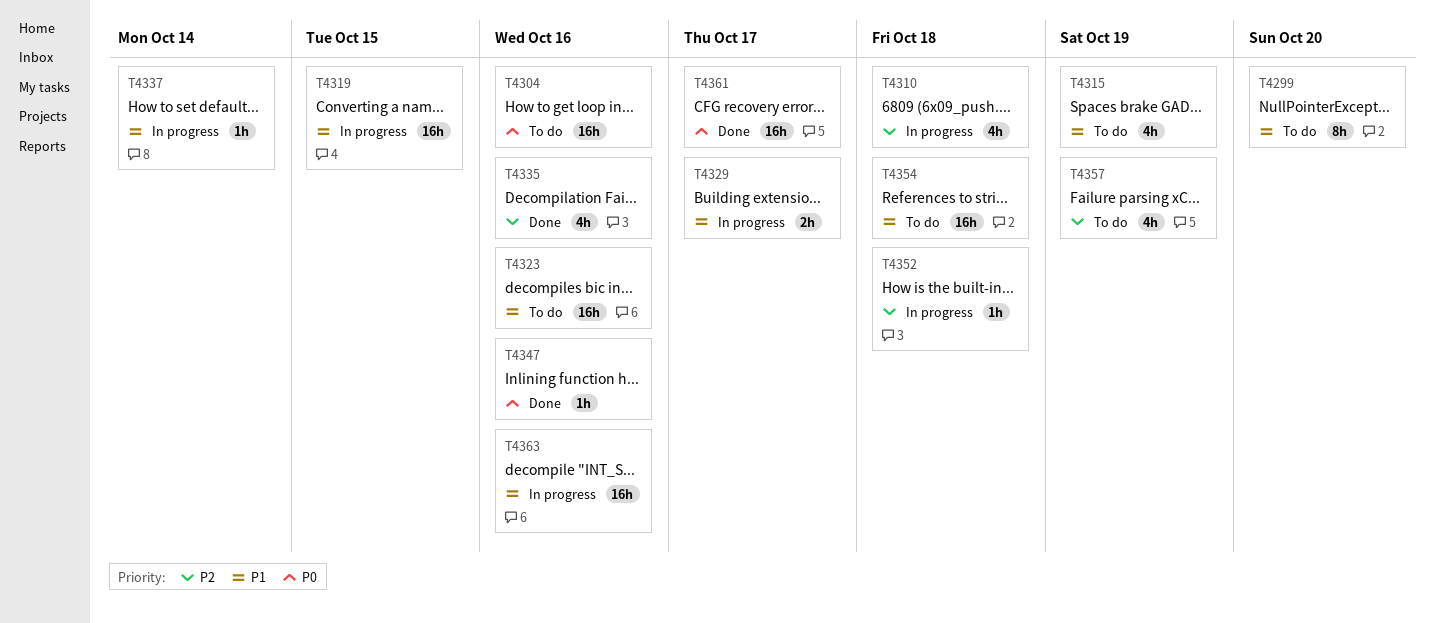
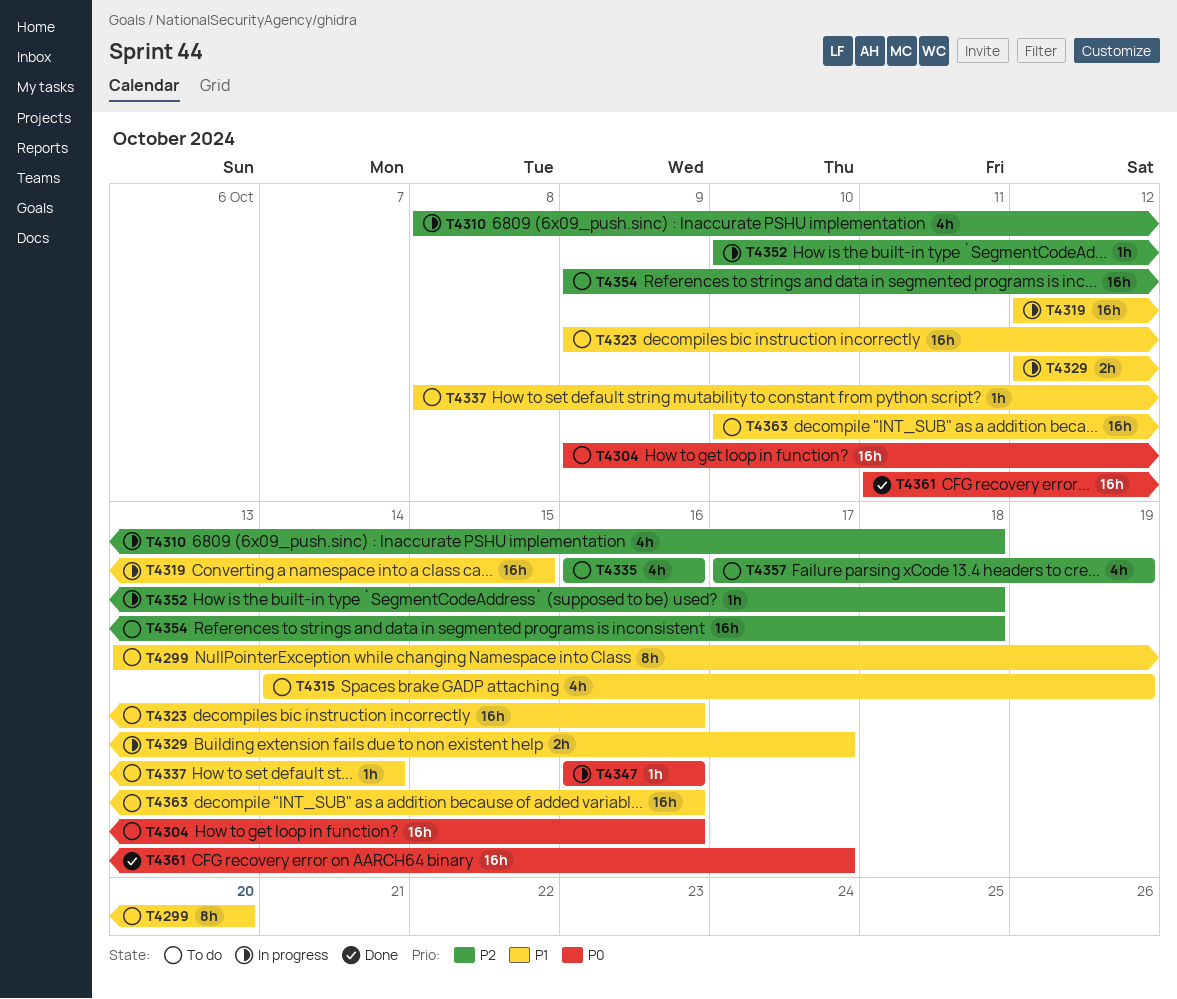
T4335, status: Done -> To do
T4337, status: In progress -> To do
T4347, status: Done -> In progress
T4354, priority: P1 -> P2
T4363, status: In progress -> To do

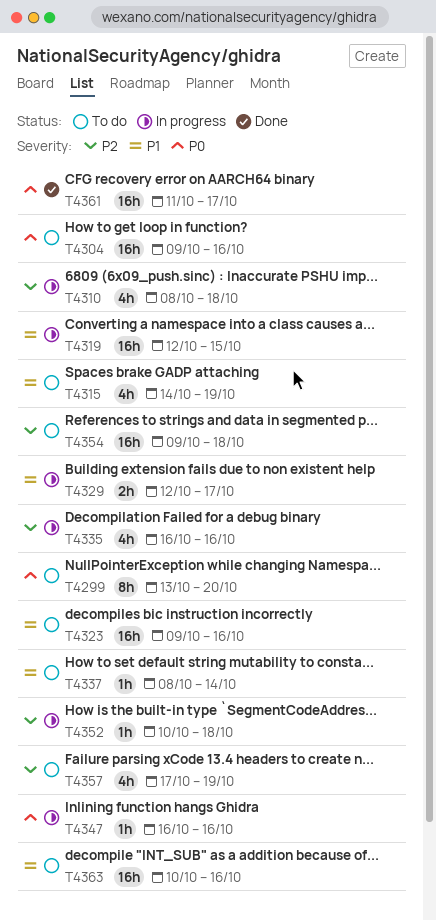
T4299, priority: P1 -> P0
T4335, status: To do -> In progress

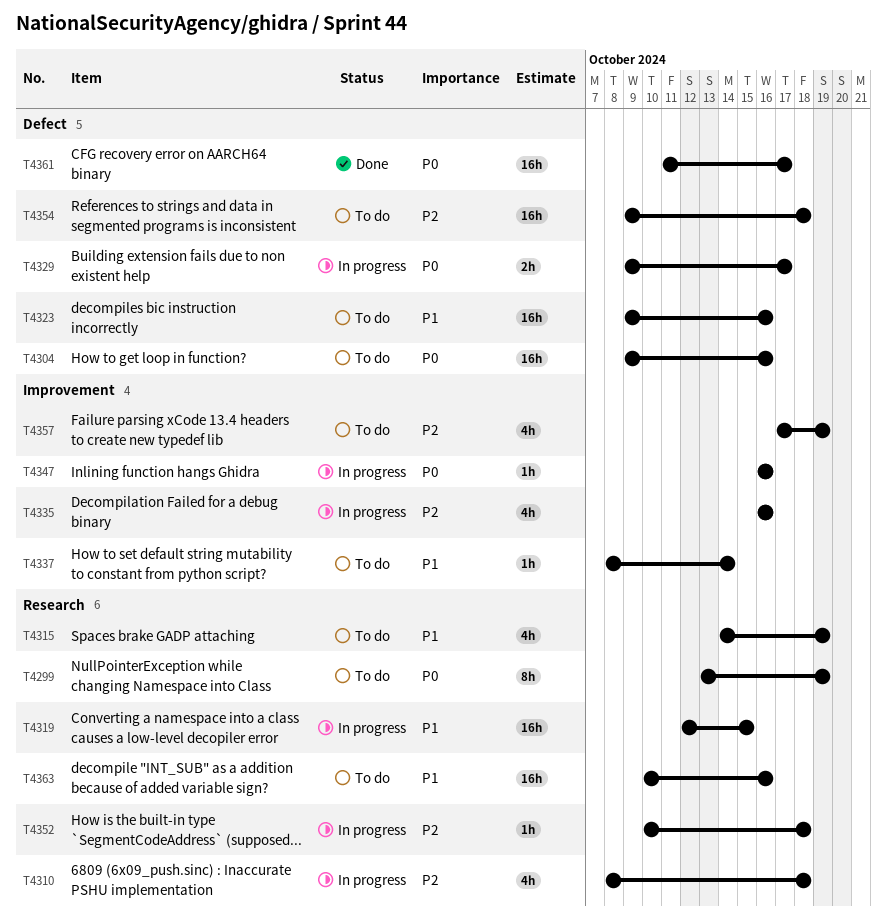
T4299, due: Oct 20 -> Oct 19
T4329, priority: P1 -> P0
T4329, start: Oct 12 -> Oct 9

